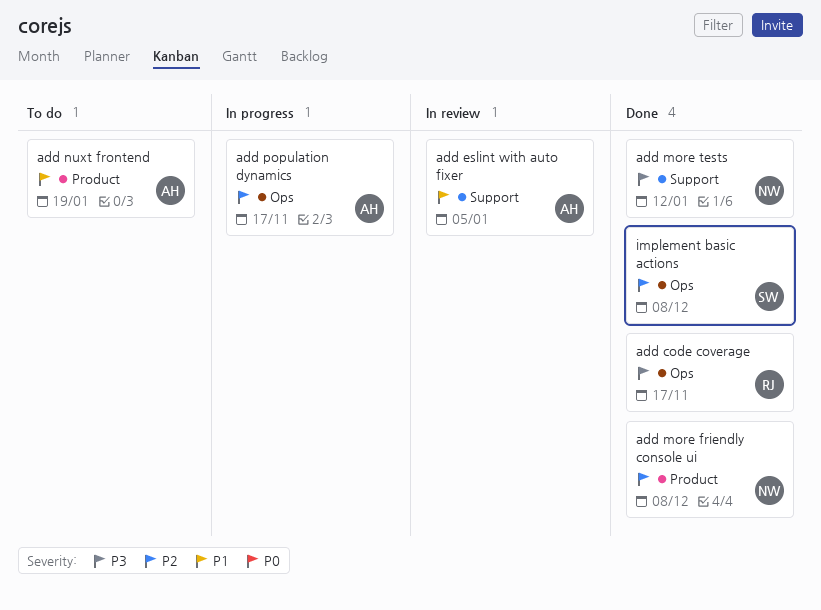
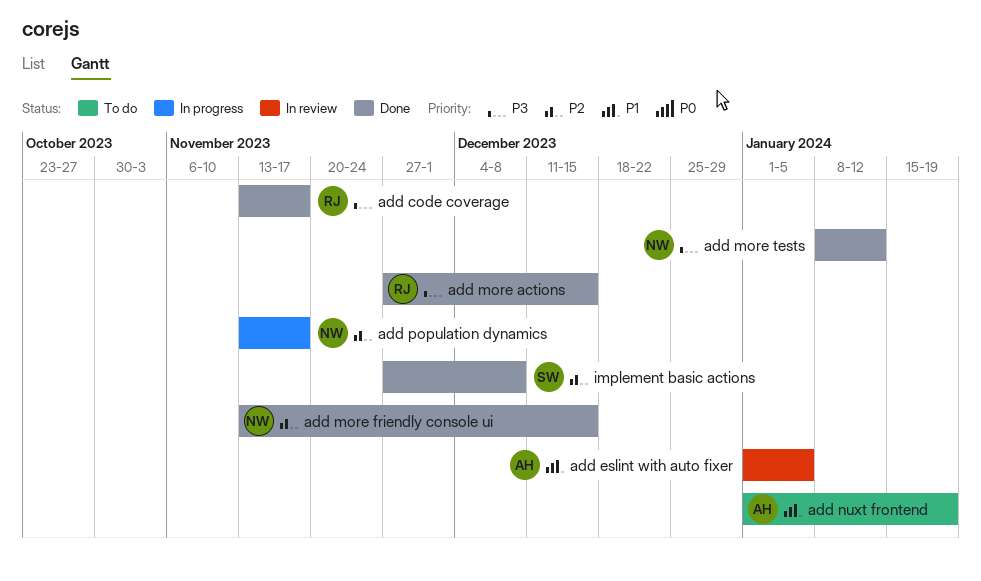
add more actions: none -> present
add more friendly console ui, due: Dec 8 -> Dec 15
add population dynamics, owner: AH -> NW

